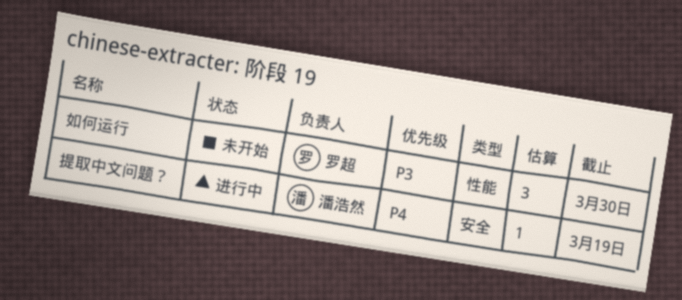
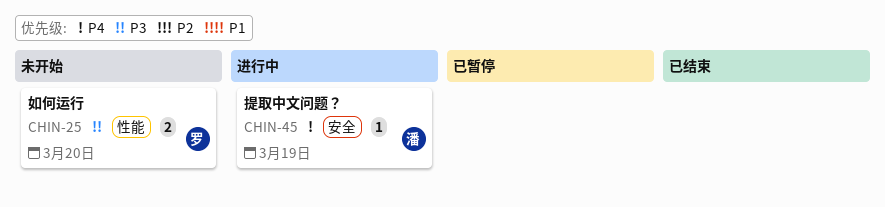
如何运行, estimate: 3 -> 2
如何运行, due: Mar 30 -> Mar 20

